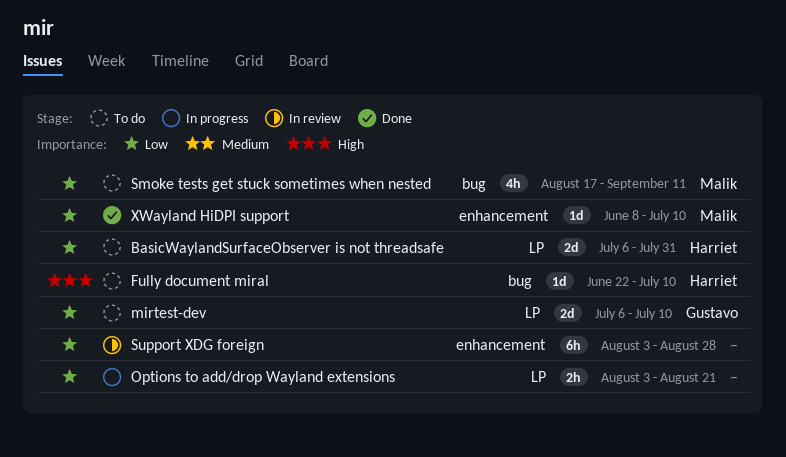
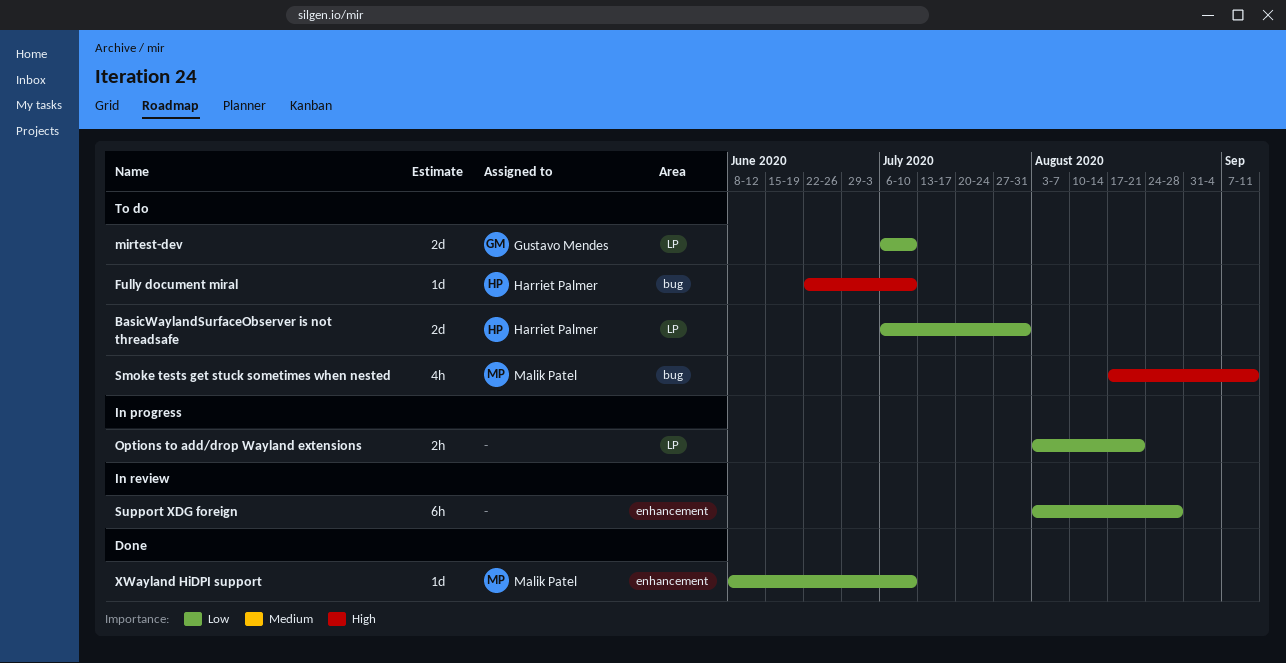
Smoke tests get stuck sometimes when nested, priority: Low -> High

